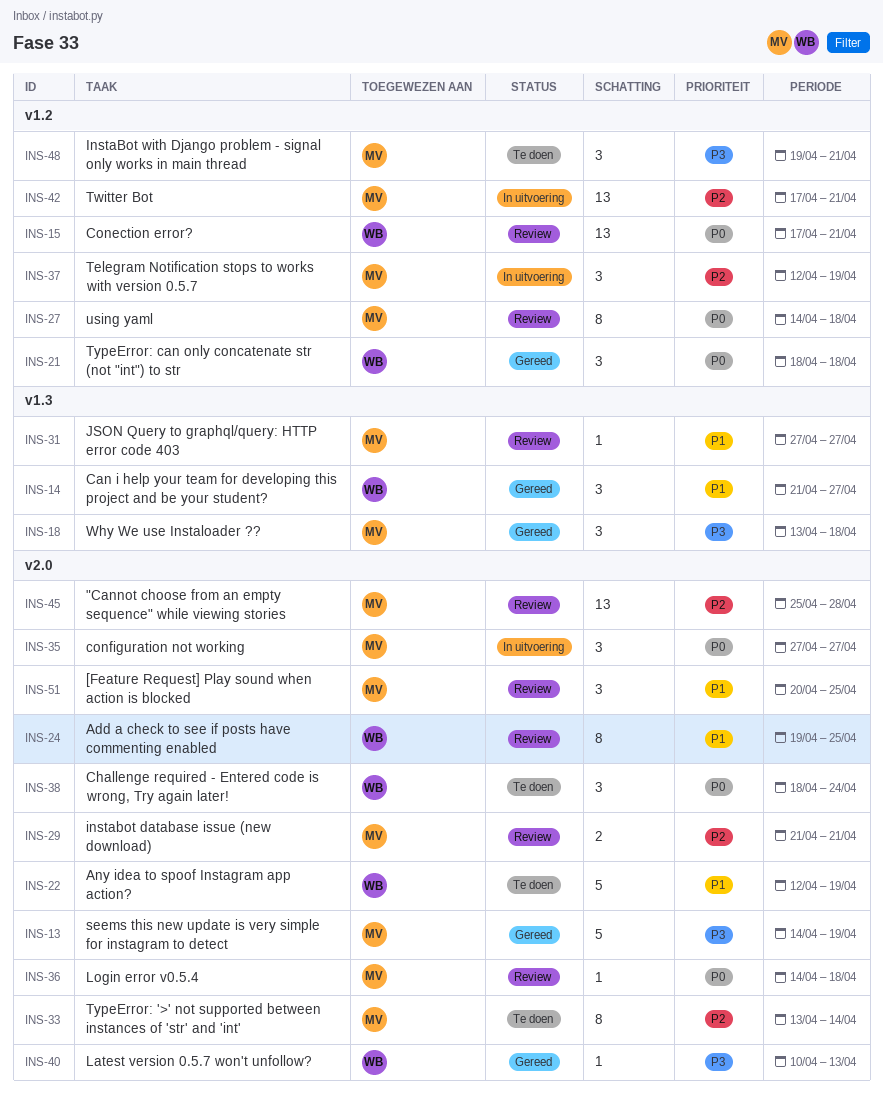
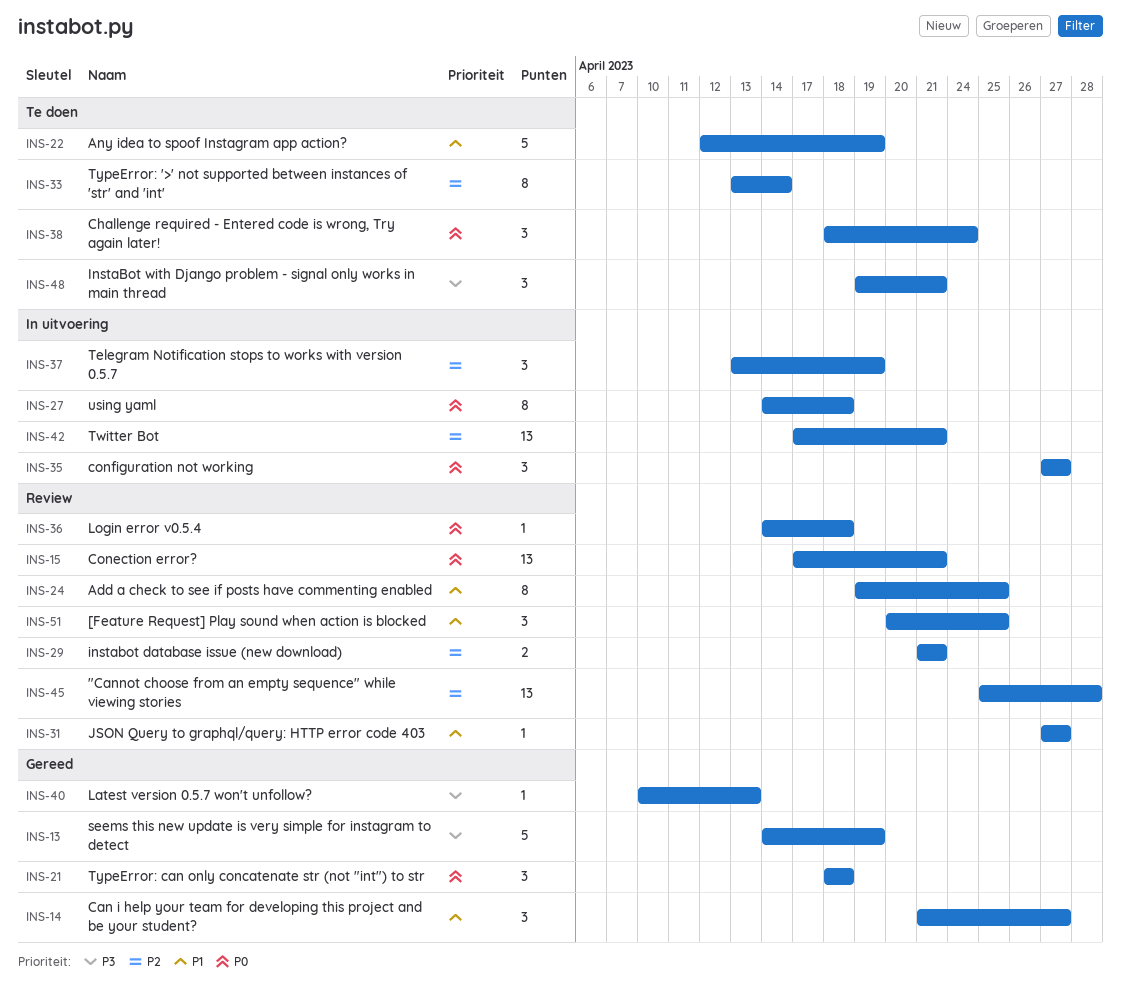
INS-18: present -> none
INS-27, status: Review -> In uitvoering
INS-37, start: Apr 12 -> Apr 13

